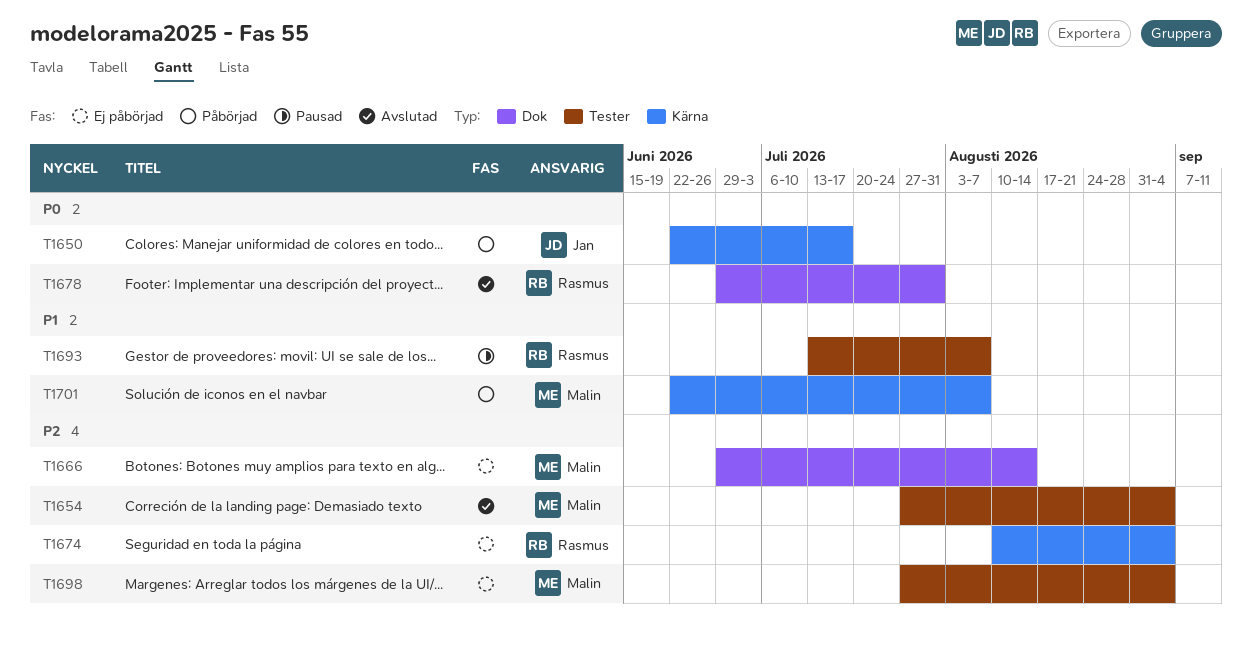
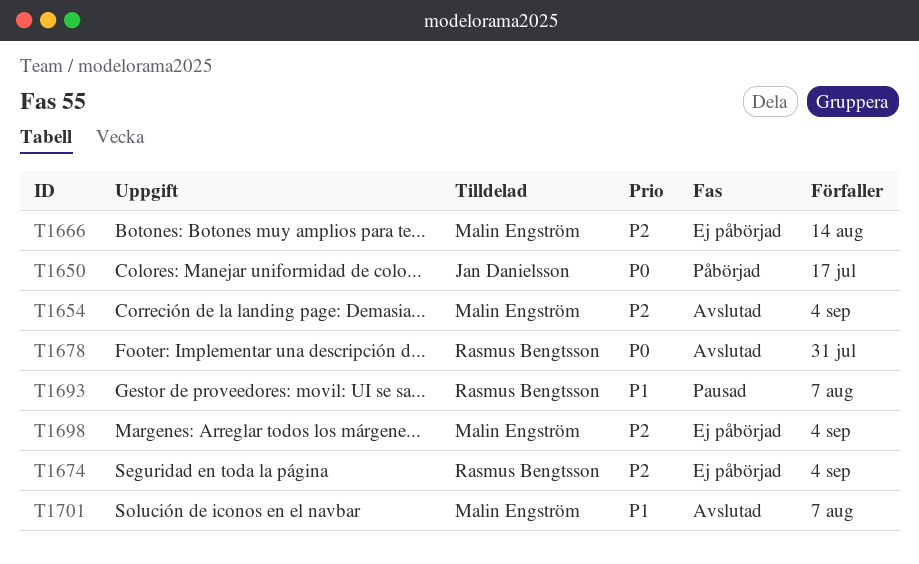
T1701, status: Påbörjad -> Avslutad

